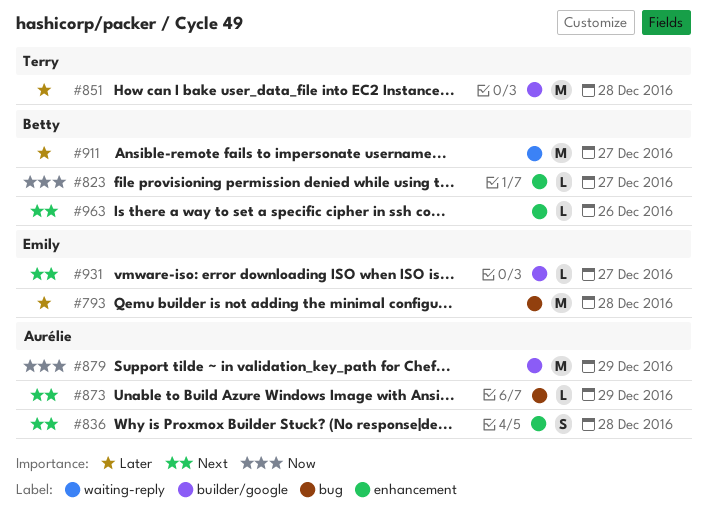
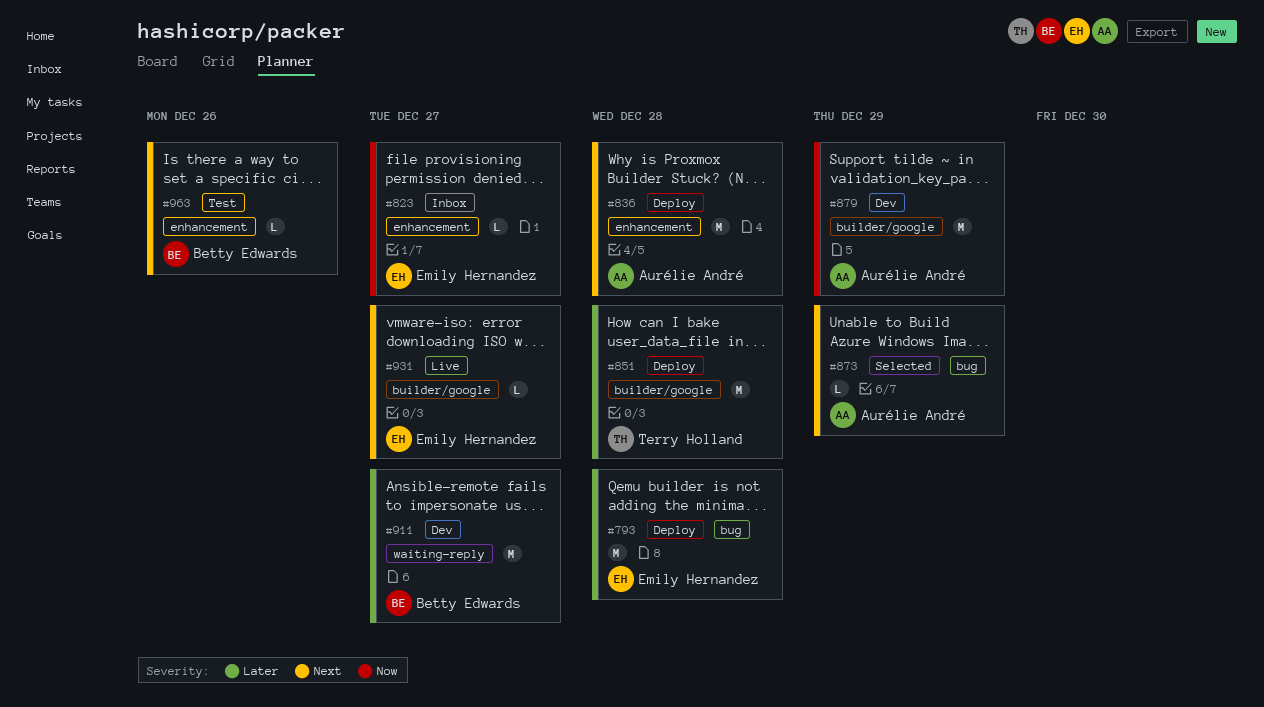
#823, owner: Betty Edwards -> Emily Hernandez
#836, estimate: S -> M

